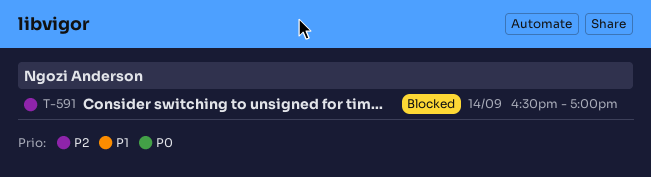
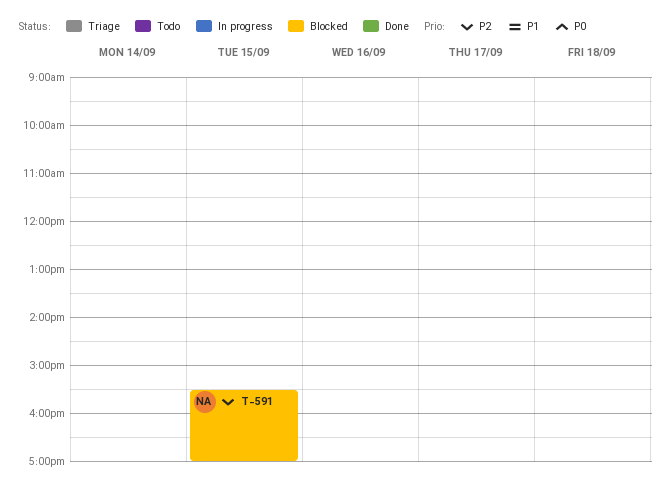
T-591, day: Sep 14 -> Sep 15
T-591, begins: 16:30 -> 15:30

